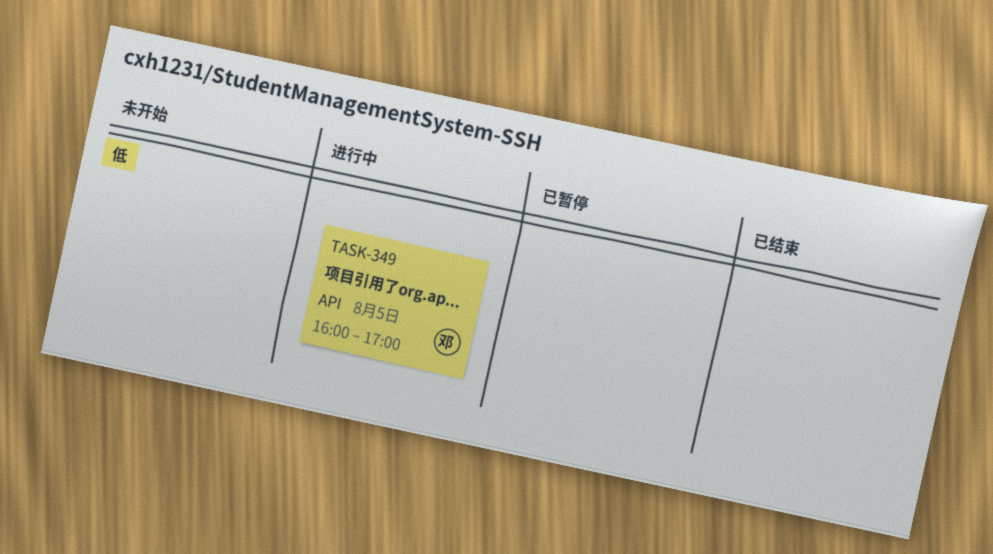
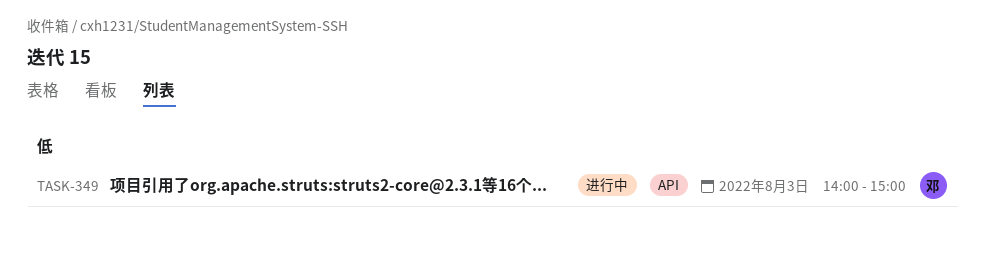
TASK-349, day: Aug 5 -> Aug 3
TASK-349, begins: 16:00 -> 14:00
TASK-349, ends: 17:00 -> 15:00

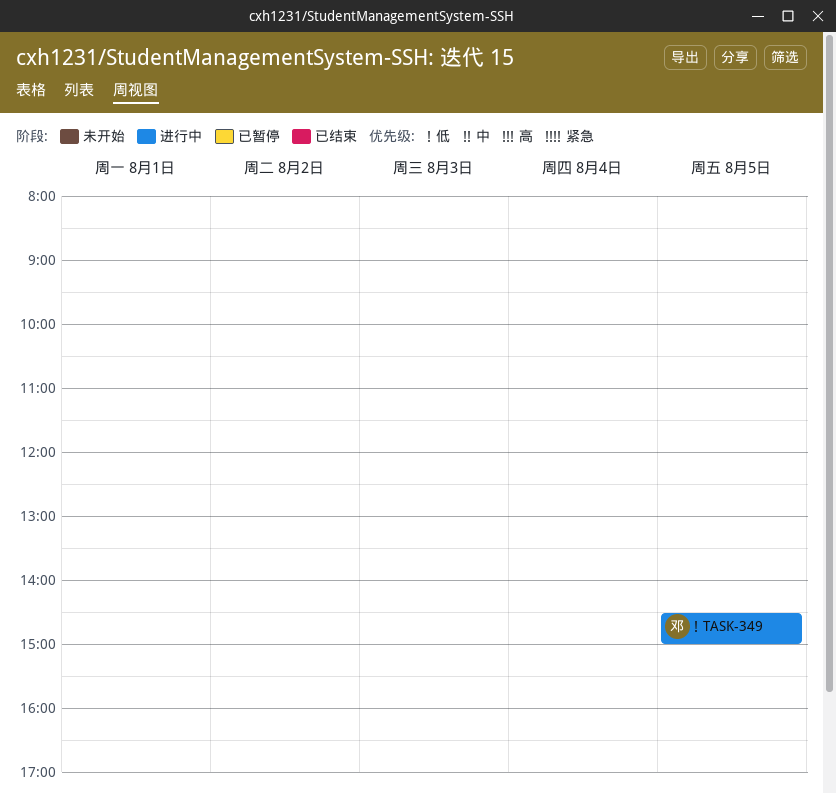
TASK-349, day: Aug 3 -> Aug 5
TASK-349, begins: 14:00 -> 14:30

